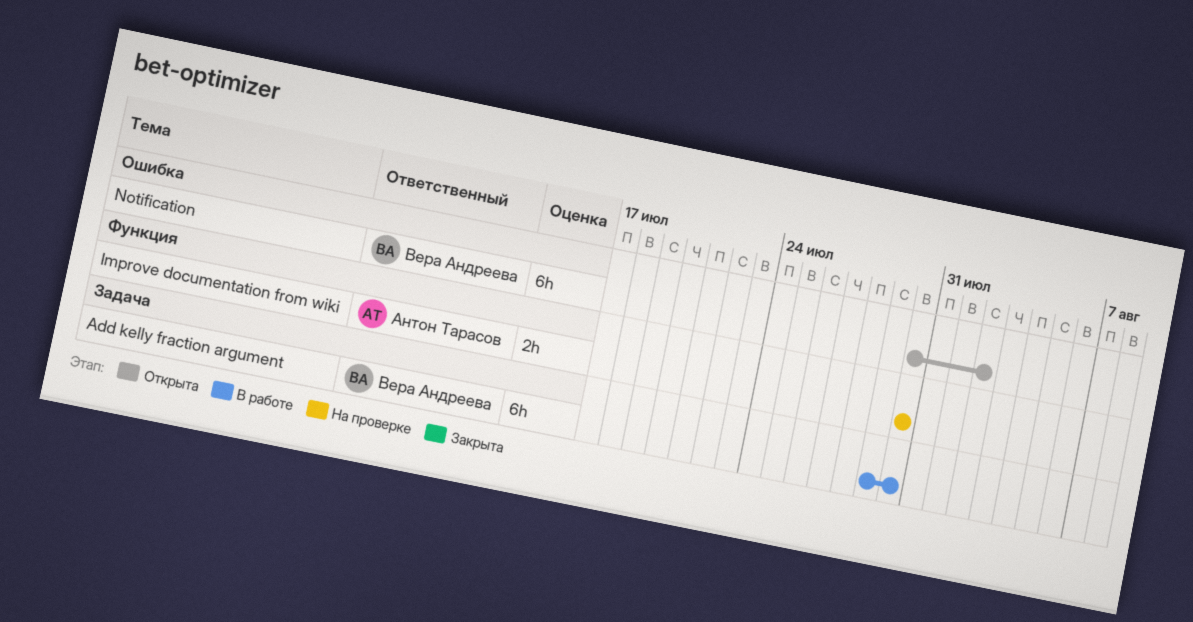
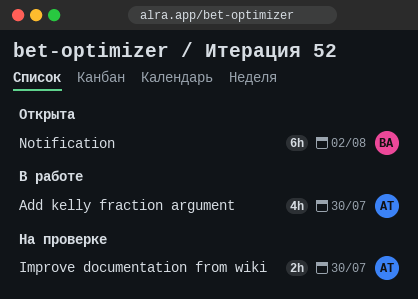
Add kelly fraction argument, owner: Вера Андреева -> Антон Тарасов
Add kelly fraction argument, estimate: 6h -> 4h

